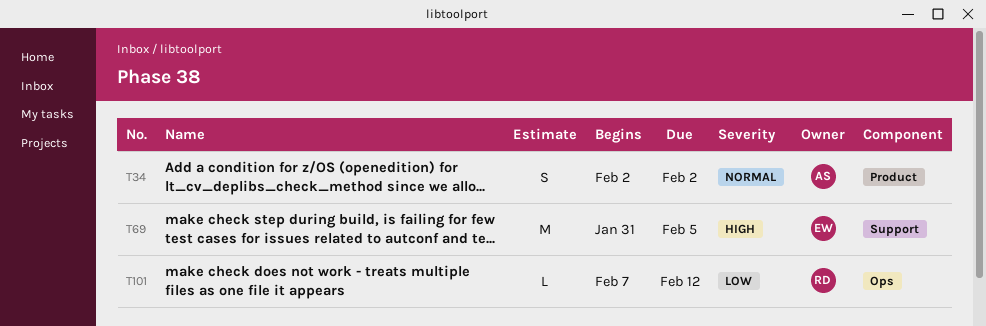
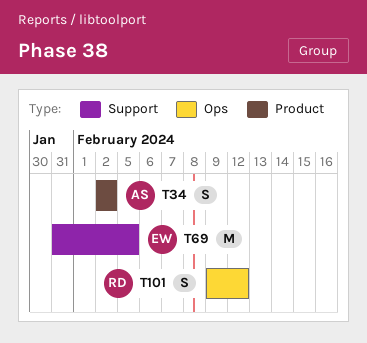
T101, estimate: L -> S
T101, start: Feb 7 -> Feb 9

